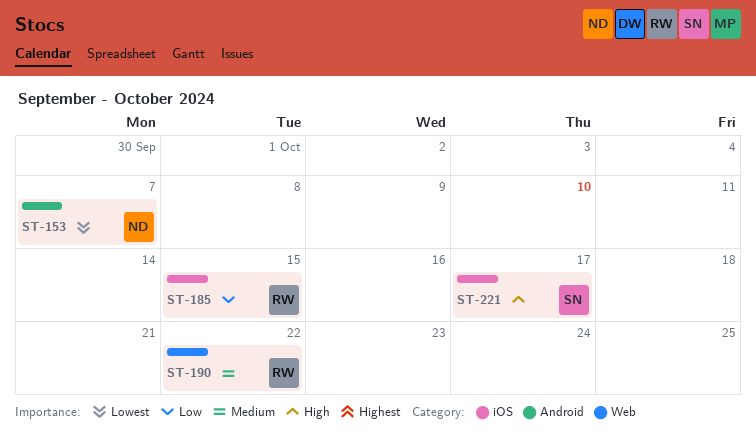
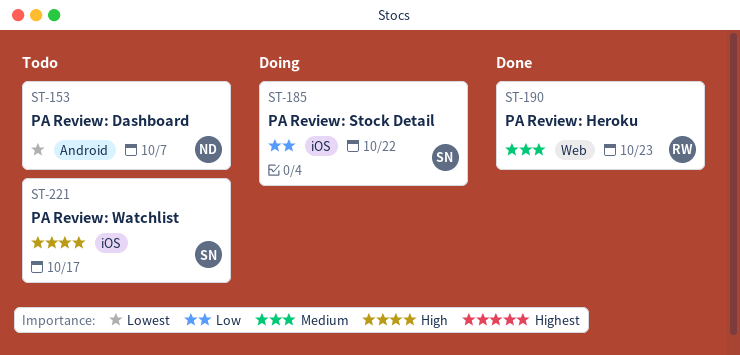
ST-185, owner: RW -> SN
ST-185, due: Oct 15 -> Oct 22
ST-190, due: Oct 22 -> Oct 23

